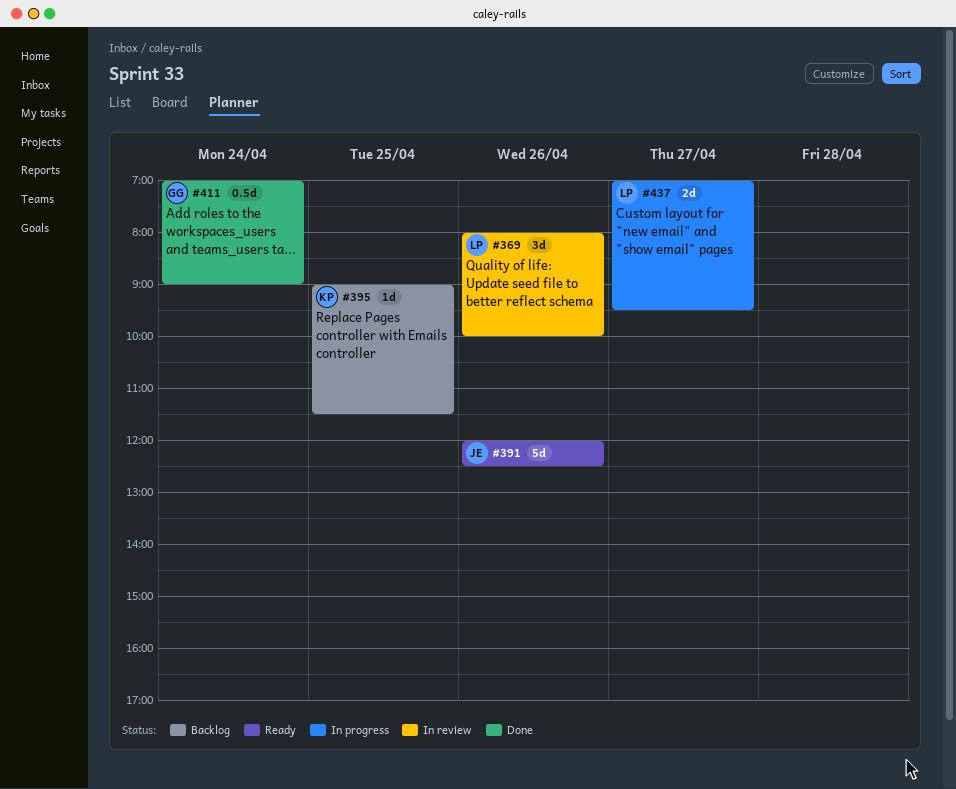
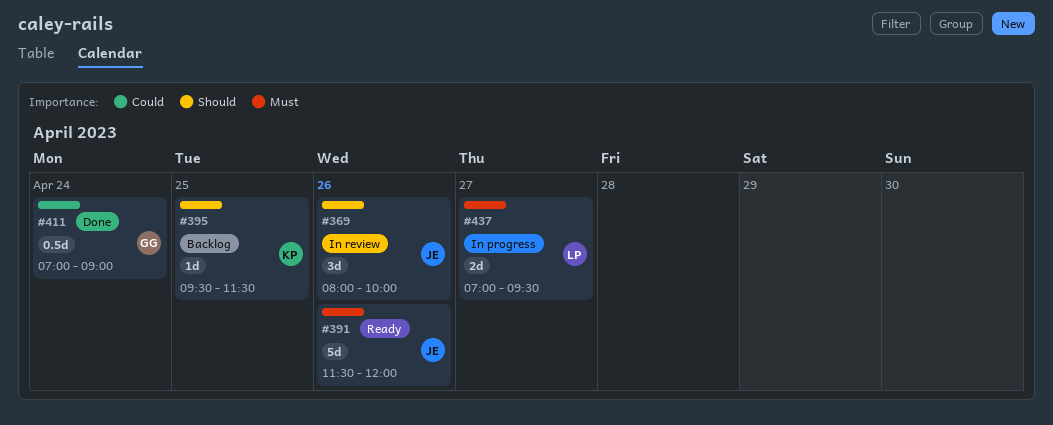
#369, owner: LP -> JE
#391, begins: 12:00 -> 11:30
#391, ends: 12:30 -> 12:00
#395, begins: 09:00 -> 09:30

